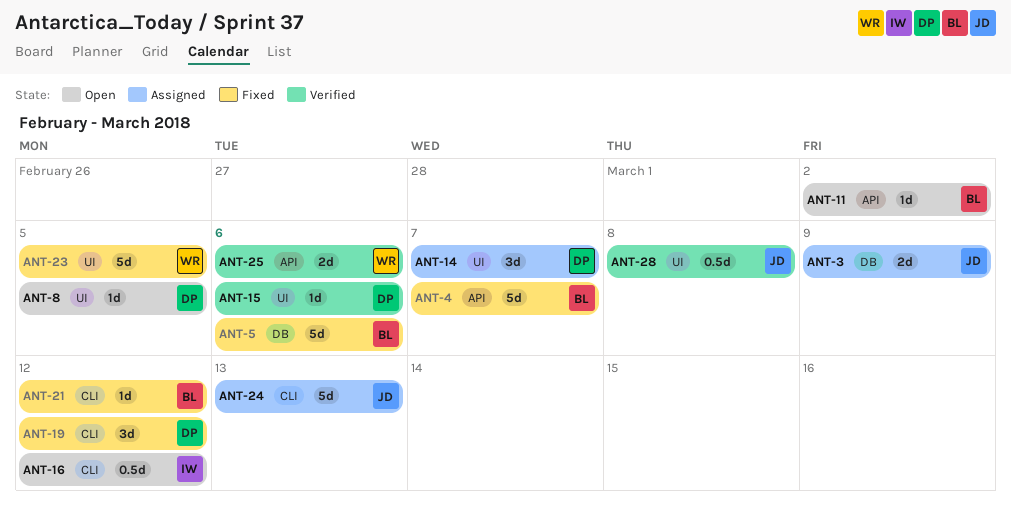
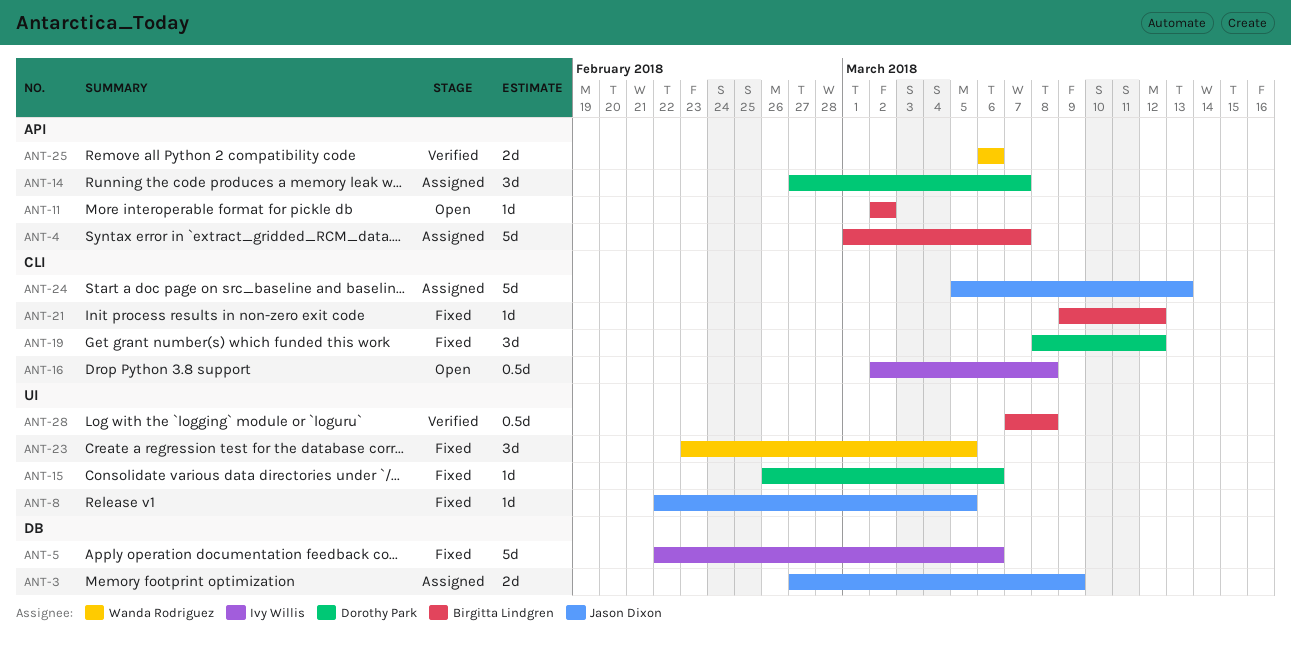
ANT-4, status: Fixed -> Assigned
ANT-5, owner: Birgitta Lindgren -> Ivy Willis
ANT-8, status: Open -> Fixed
ANT-8, owner: Dorothy Park -> Jason Dixon
ANT-14, label: UI -> API
ANT-15, status: Verified -> Fixed
ANT-16, due: Mar 12 -> Mar 8
ANT-23, estimate: 5d -> 3d
ANT-28, owner: Jason Dixon -> Birgitta Lindgren

